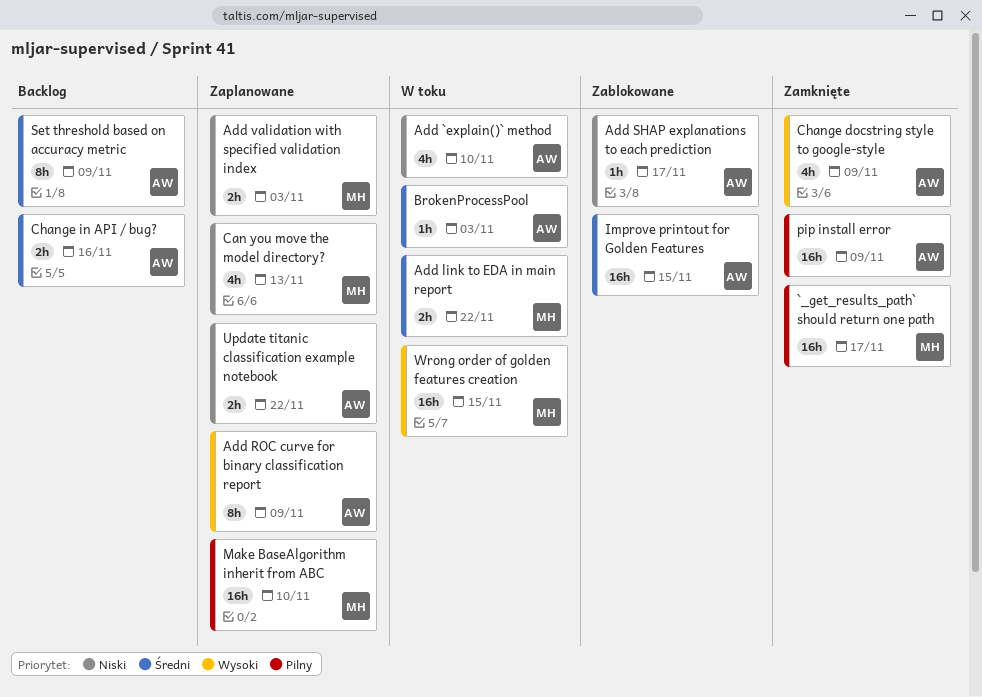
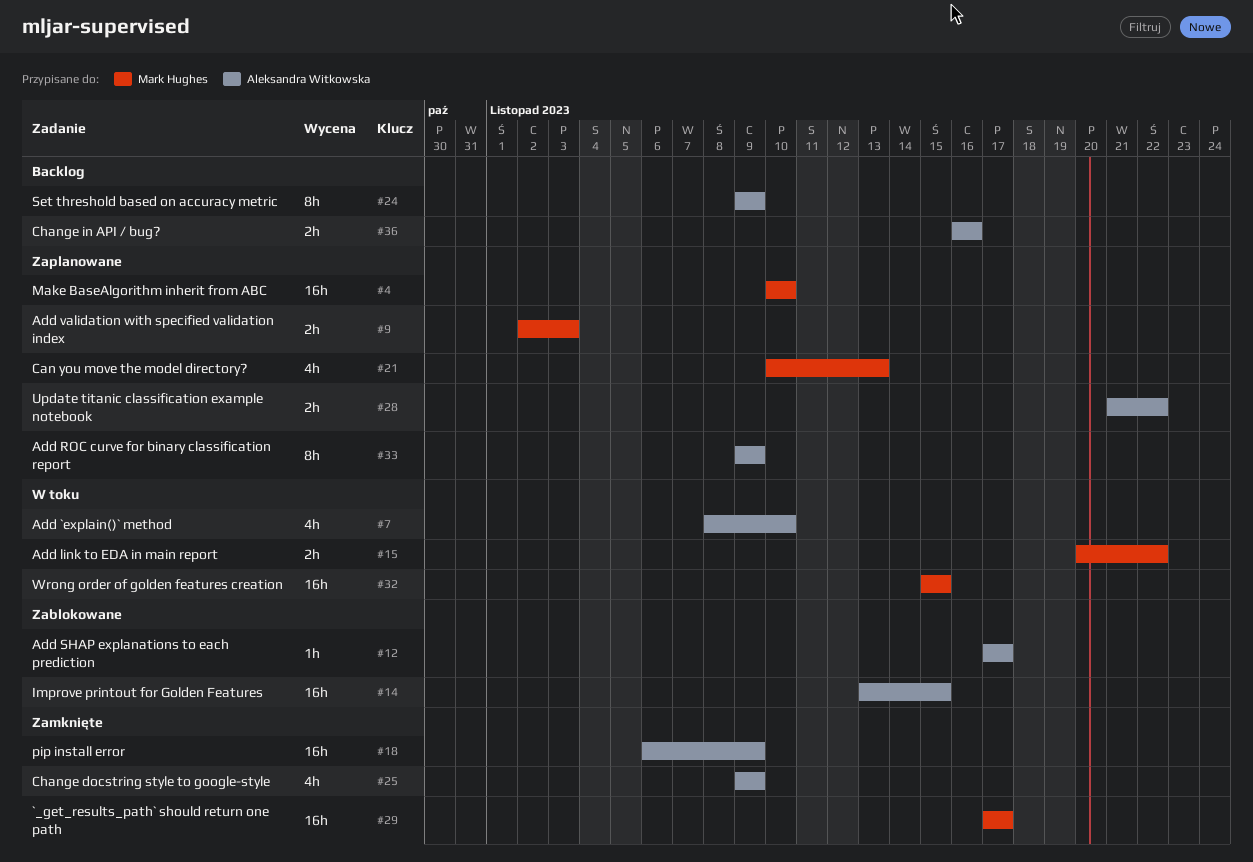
BrokenProcessPool: present -> none

